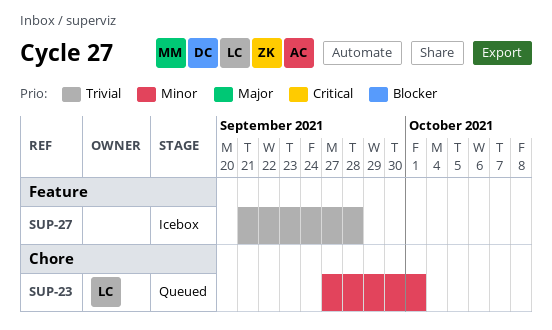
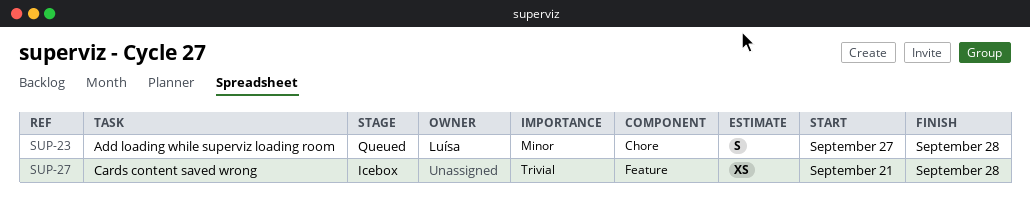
SUP-23, due: Oct 1 -> Sep 28

